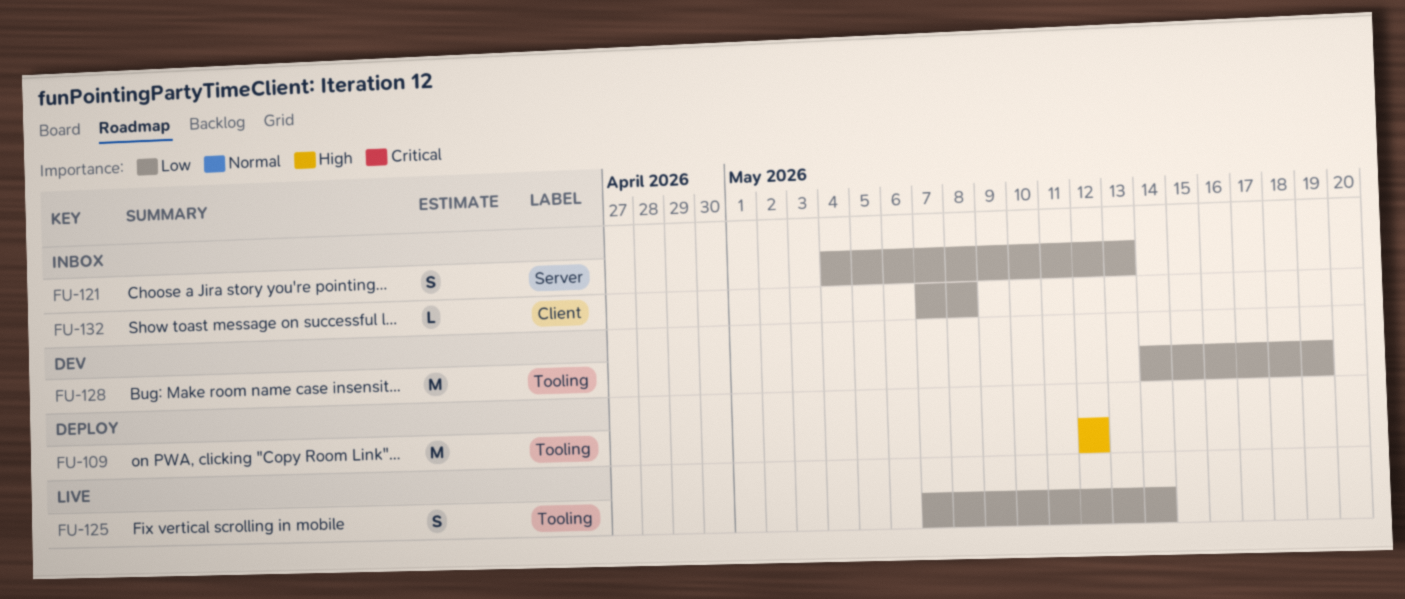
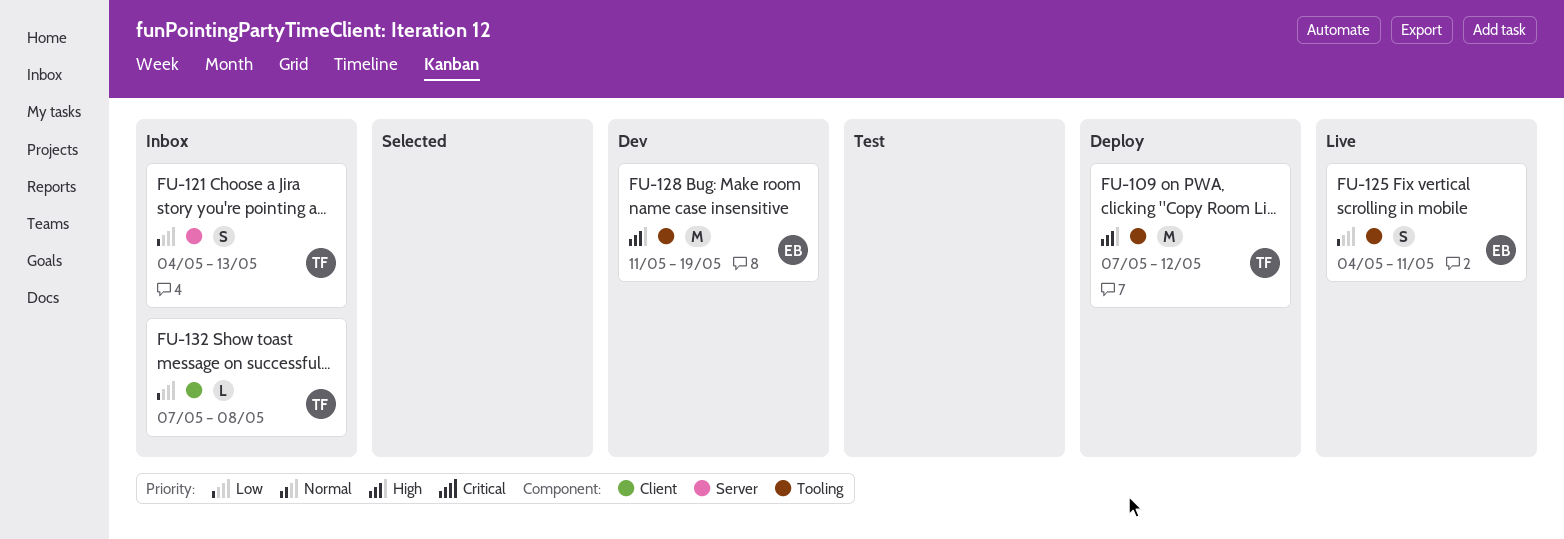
FU-109, start: May 12 -> May 7
FU-125, start: May 7 -> May 4
FU-125, due: May 14 -> May 11
FU-128, priority: Low -> High
FU-128, start: May 14 -> May 11

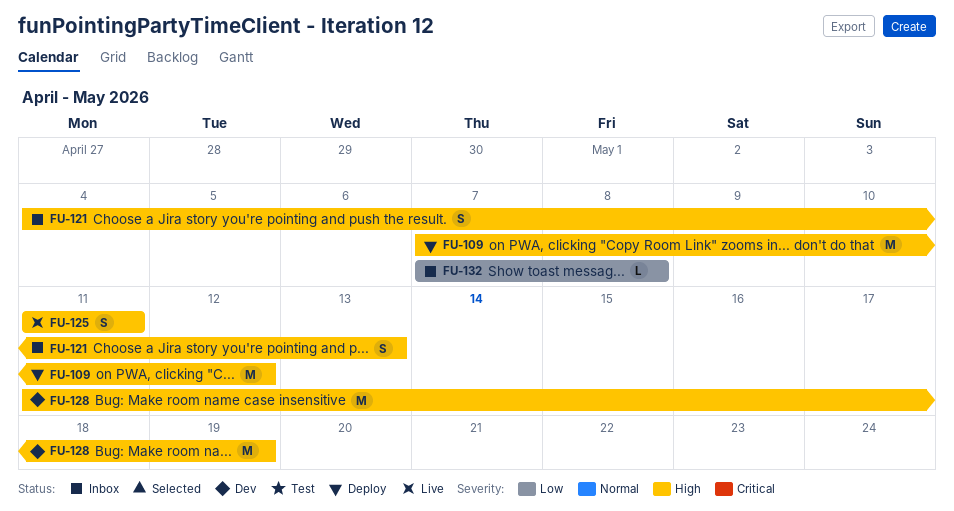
FU-121, priority: Low -> High
FU-125, priority: Low -> High
FU-125, start: May 4 -> May 11

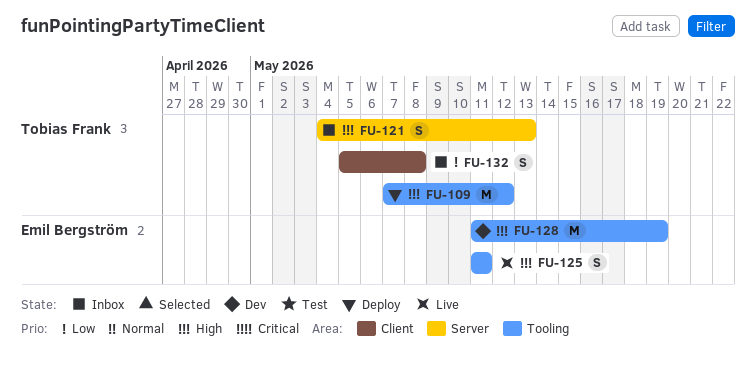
FU-132, estimate: L -> S
FU-132, start: May 7 -> May 5

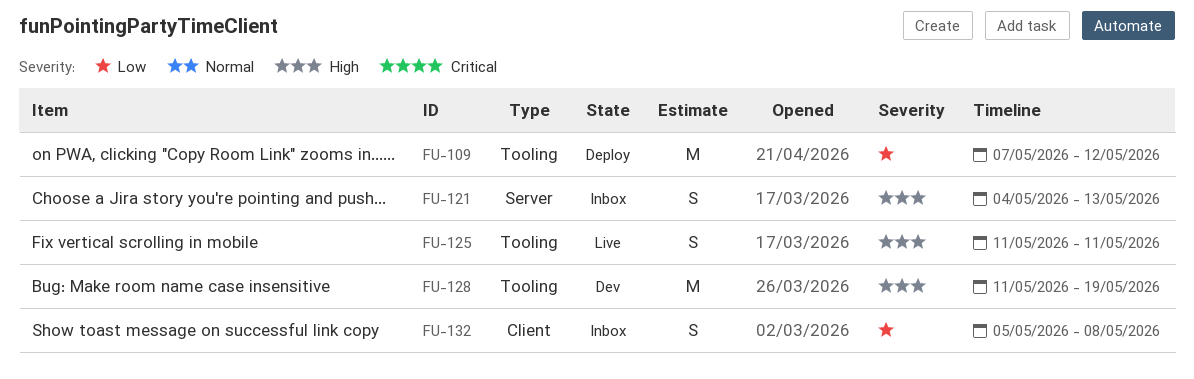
FU-109, priority: High -> Low

